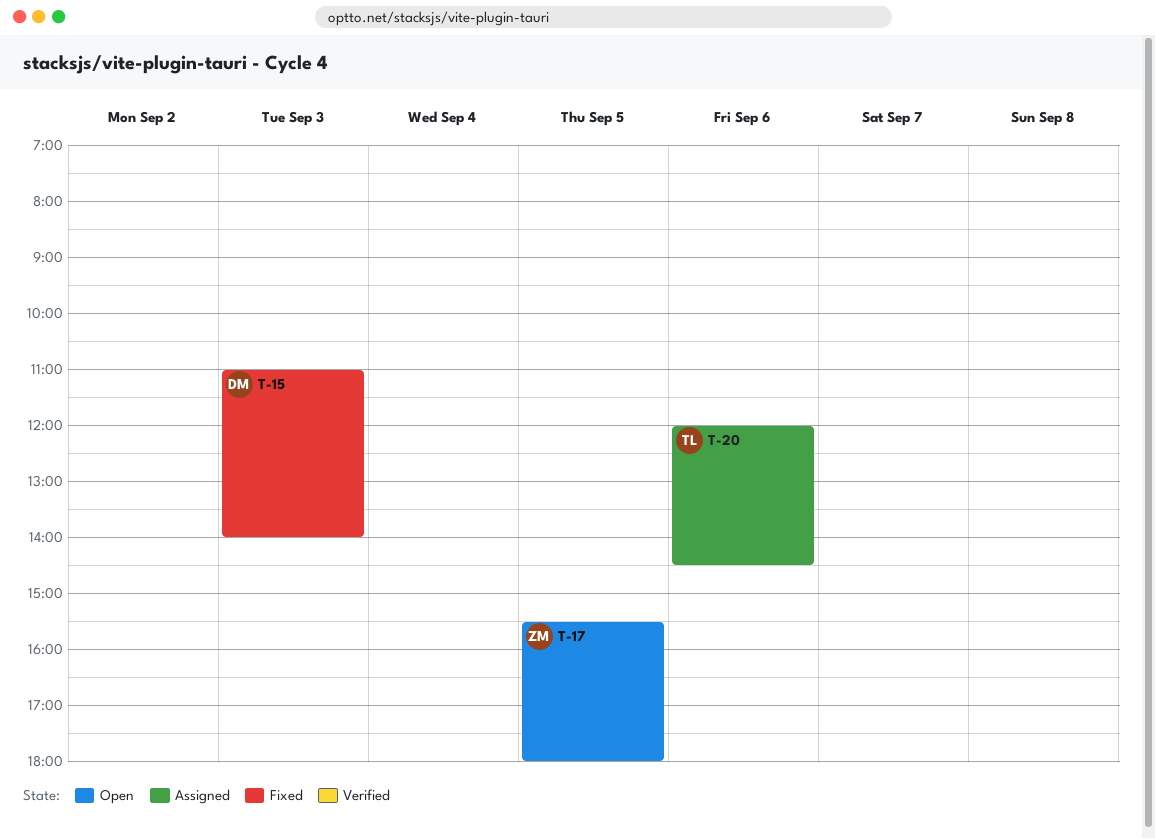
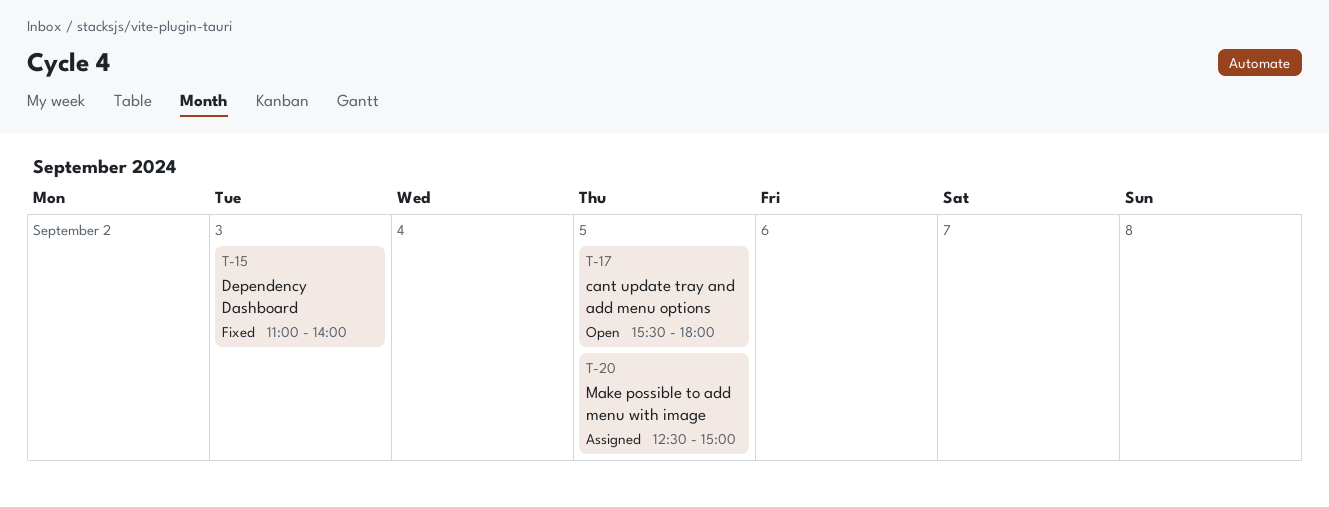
T-20, day: Sep 6 -> Sep 5
T-20, begins: 12:00 -> 12:30
T-20, ends: 14:30 -> 15:00

